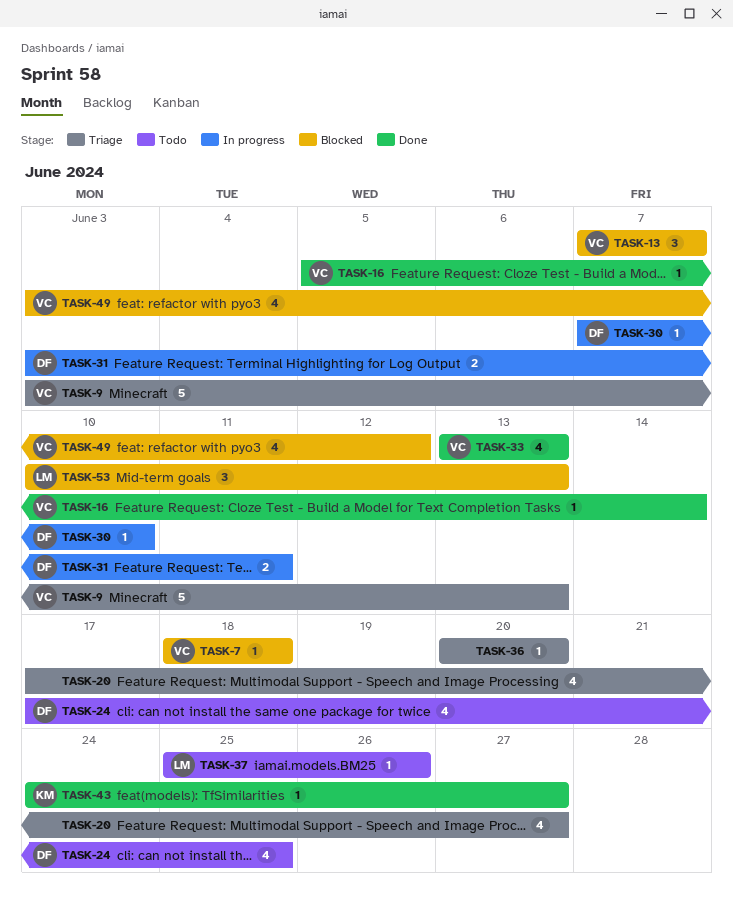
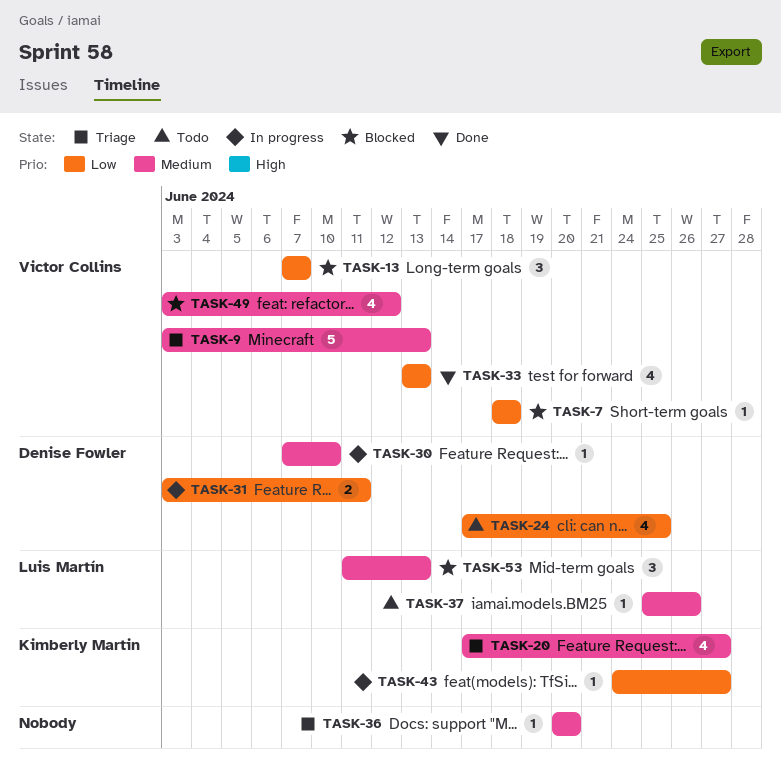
TASK-16: present -> none
TASK-20, owner: none -> Kimberly Martin
TASK-43, status: Done -> In progress
TASK-53, start: Jun 10 -> Jun 11

